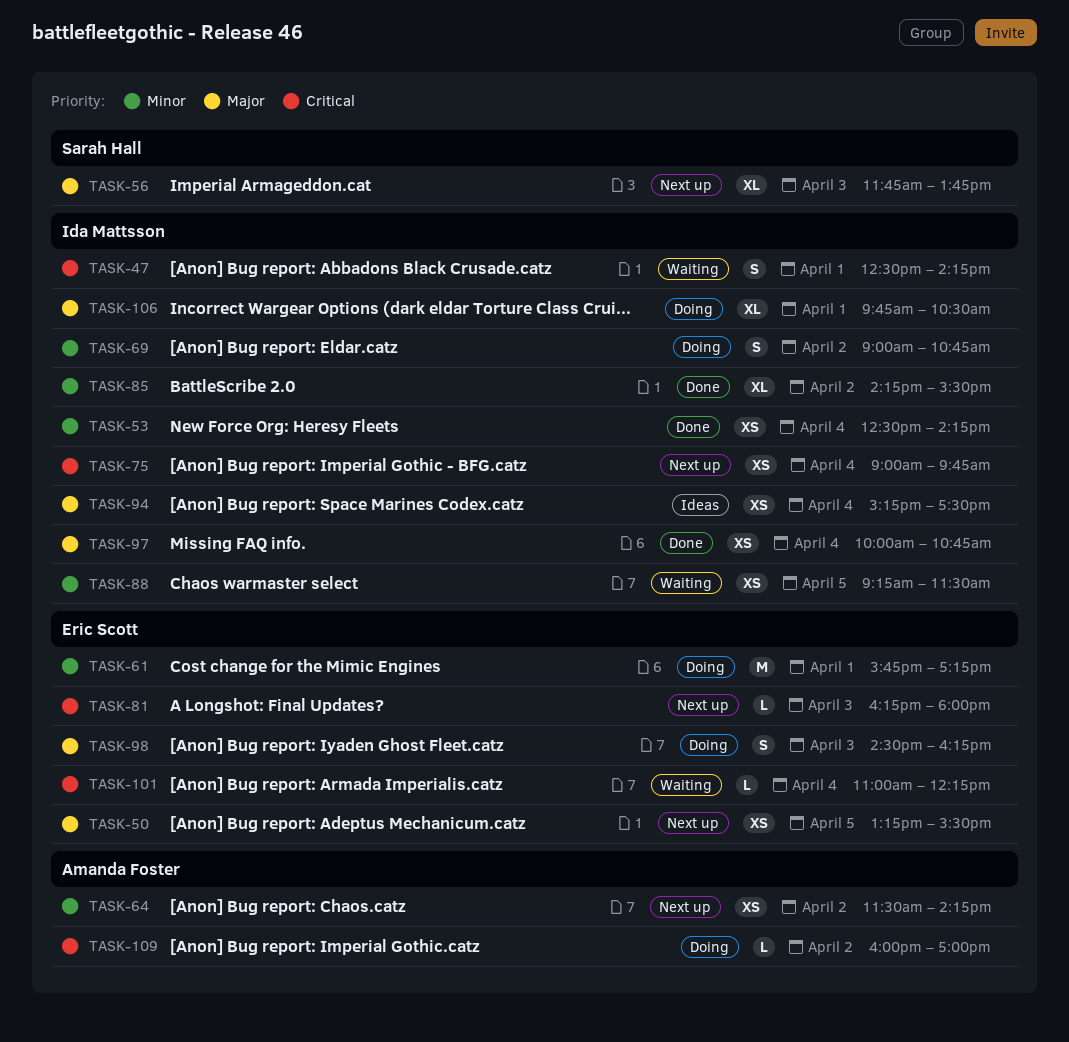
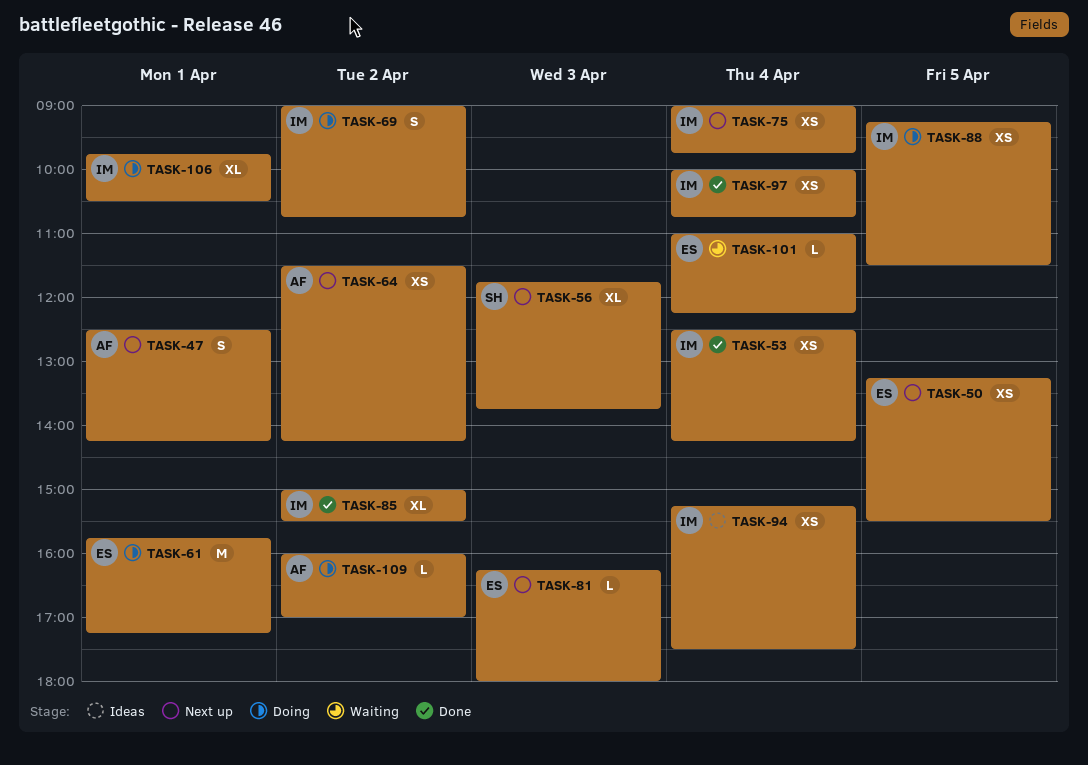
TASK-47, status: Waiting -> Next up
TASK-47, owner: Ida Mattsson -> Amanda Foster
TASK-85, begins: 14:15 -> 15:00
TASK-88, status: Waiting -> Doing
TASK-98: present -> none

